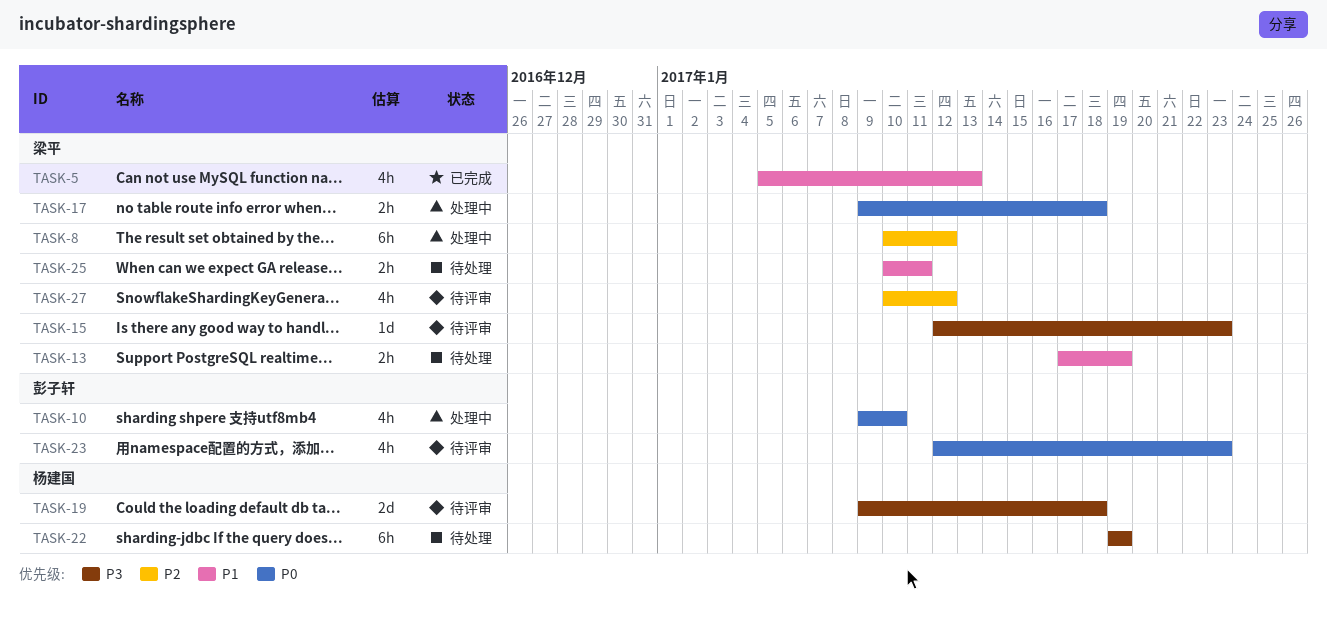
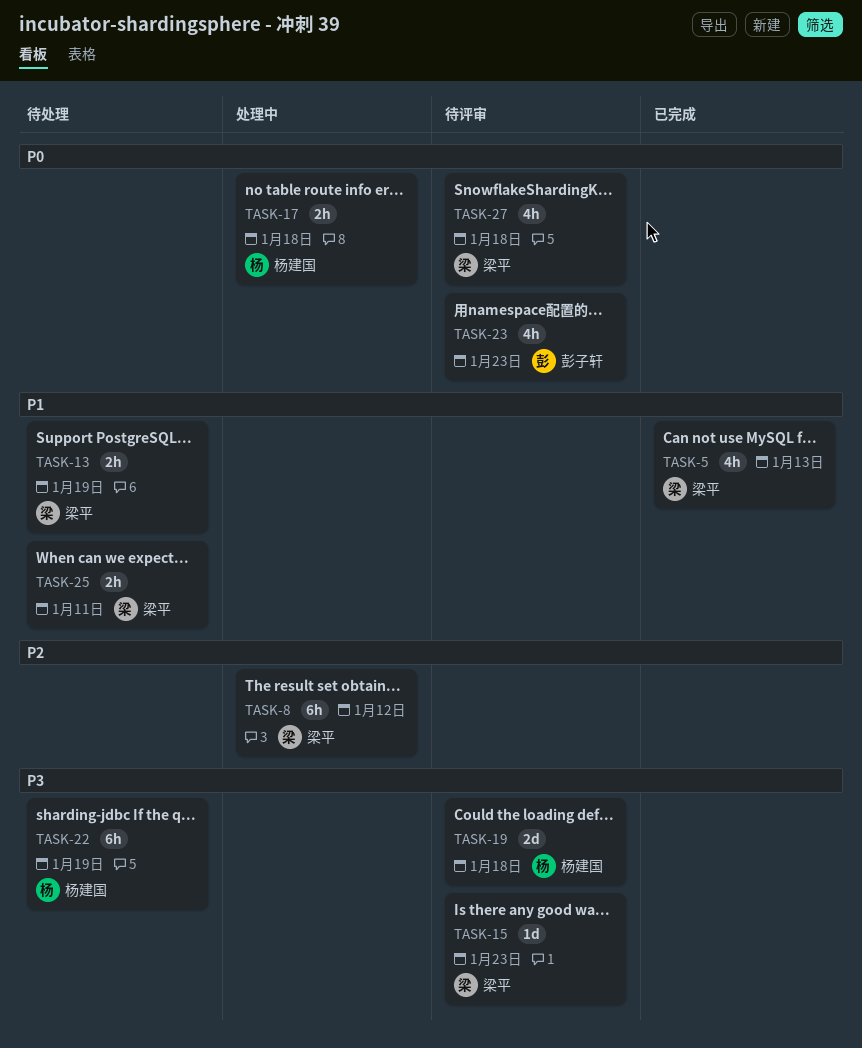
TASK-10: present -> none
TASK-17, owner: 梁平 -> 杨建国
TASK-27, priority: P2 -> P0
TASK-27, due: Jan 12 -> Jan 18

